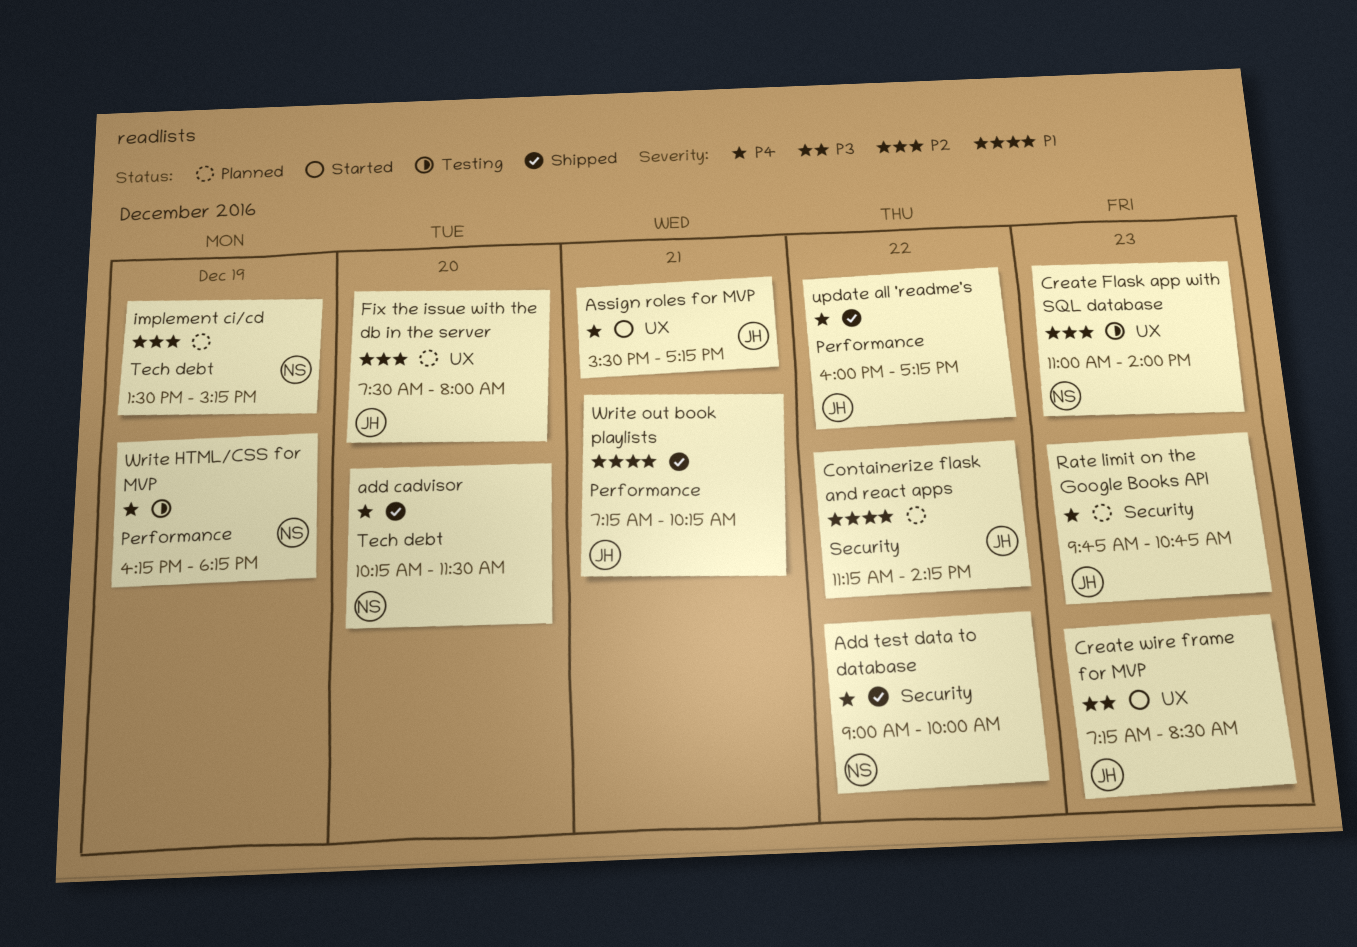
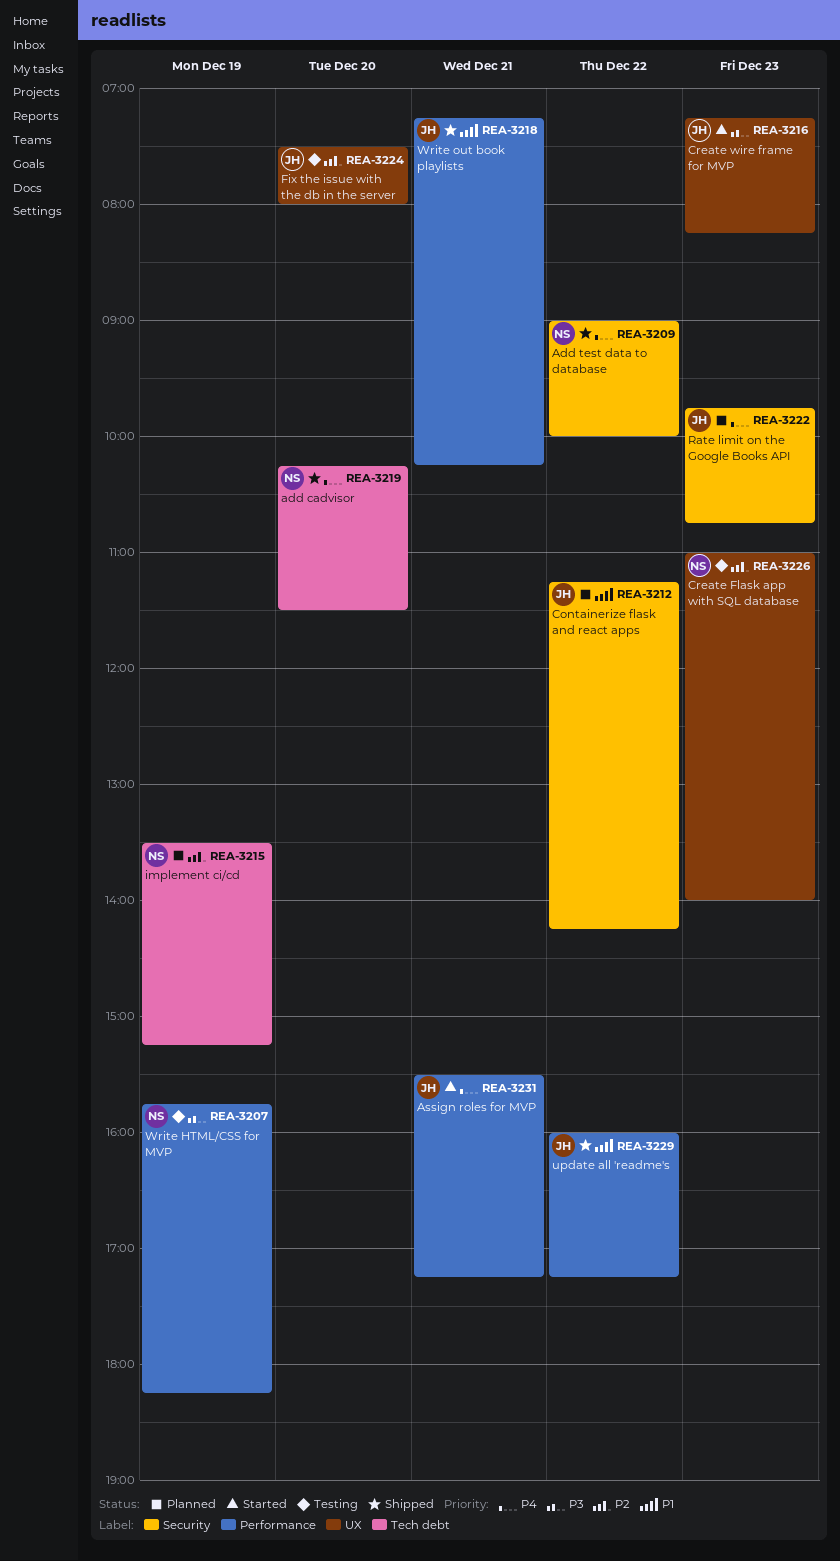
Assign roles for MVP, label: UX -> Performance
Create wire frame for MVP, ends: 08:30 -> 08:15
Fix the issue with the db in the server, status: Planned -> Testing
update all 'readme's, priority: P4 -> P1
Write HTML/CSS for MVP, priority: P4 -> P3
Write HTML/CSS for MVP, begins: 16:15 -> 15:45

